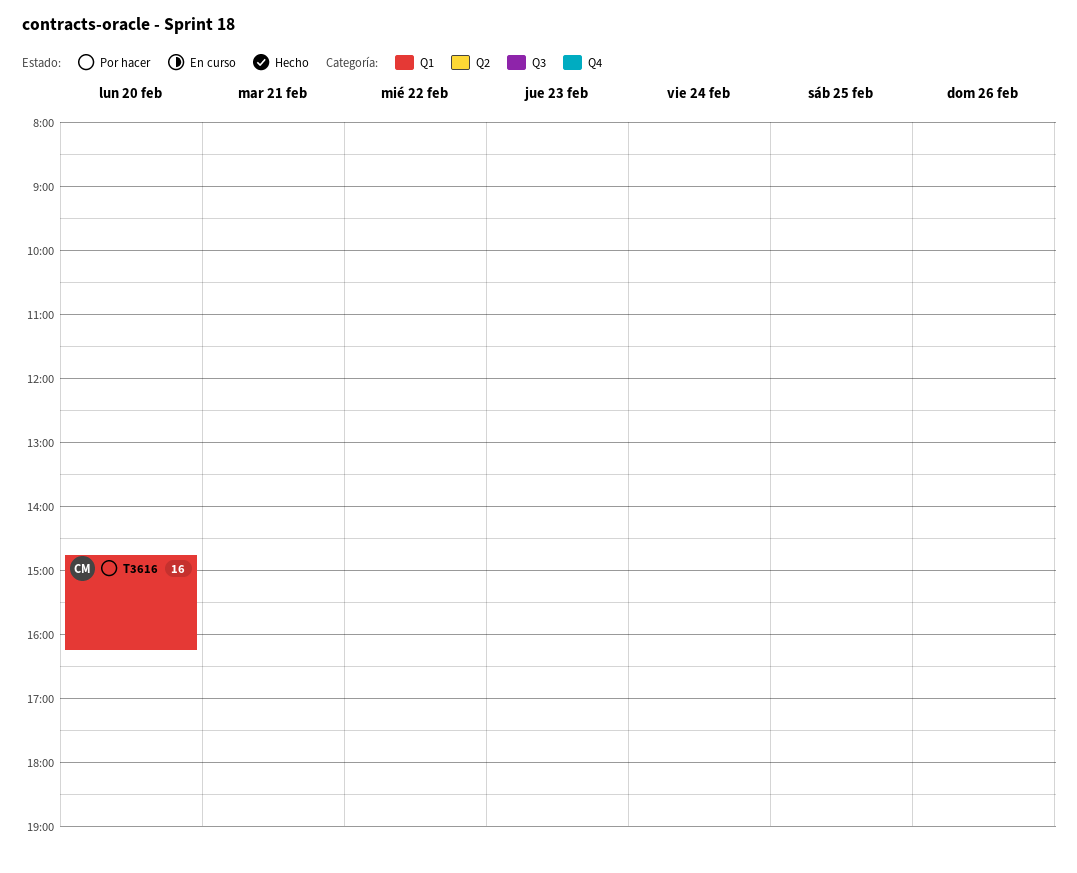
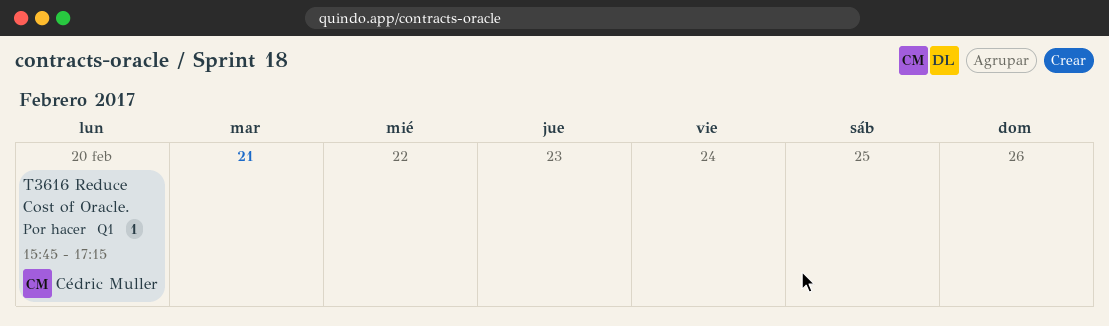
T3616, estimate: 16 -> 1
T3616, begins: 14:45 -> 15:45
T3616, ends: 16:15 -> 17:15

